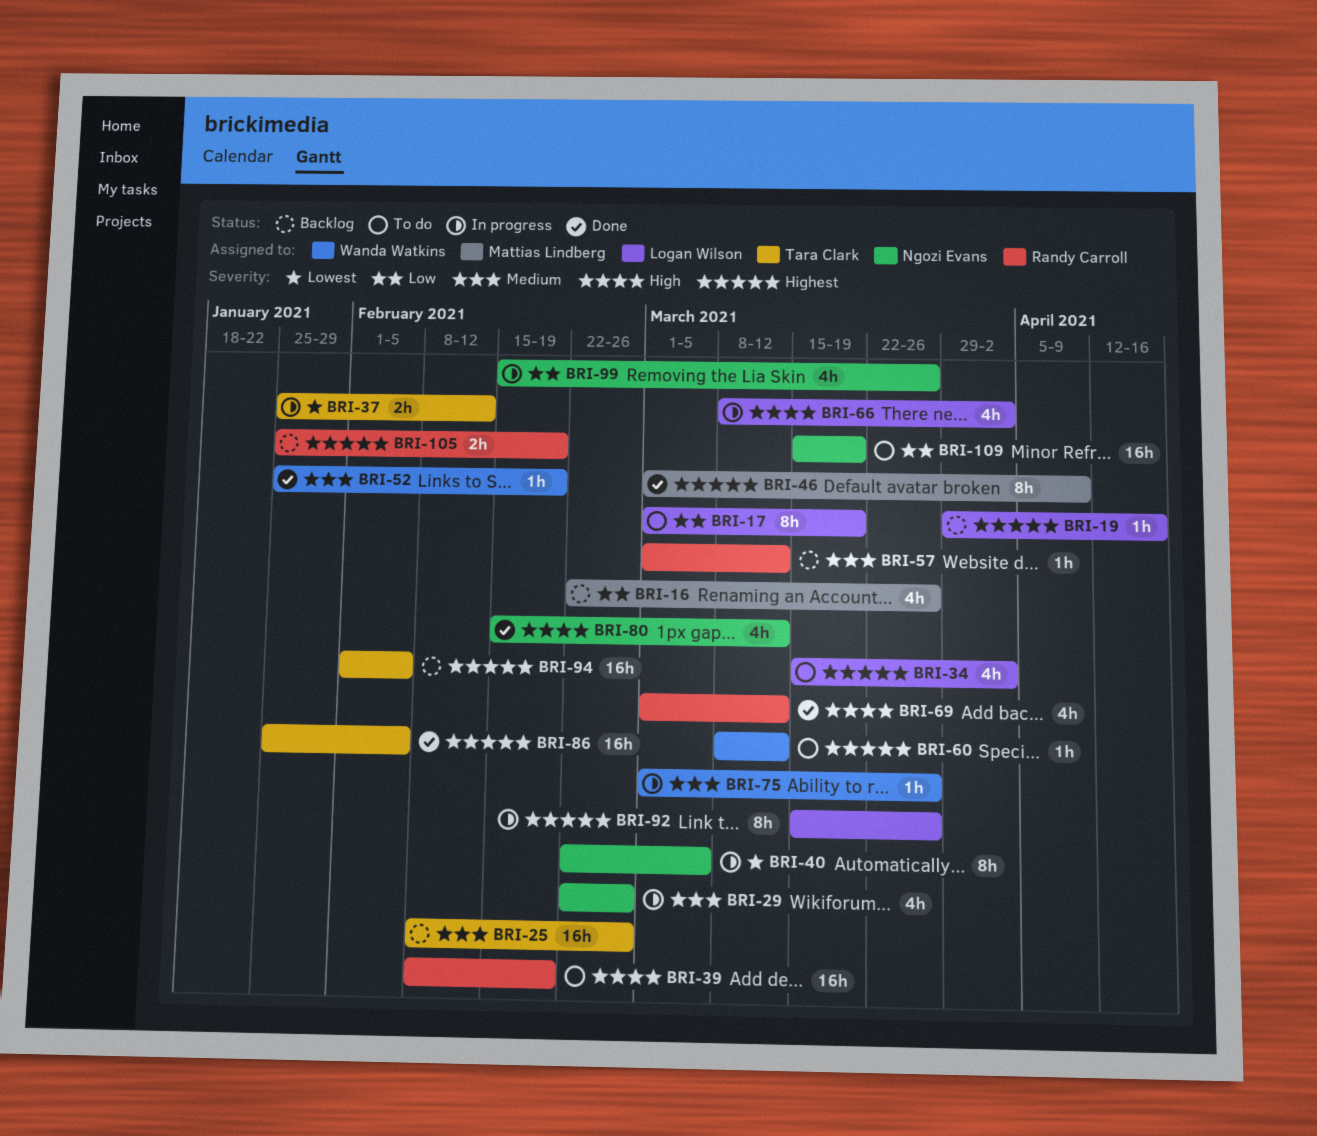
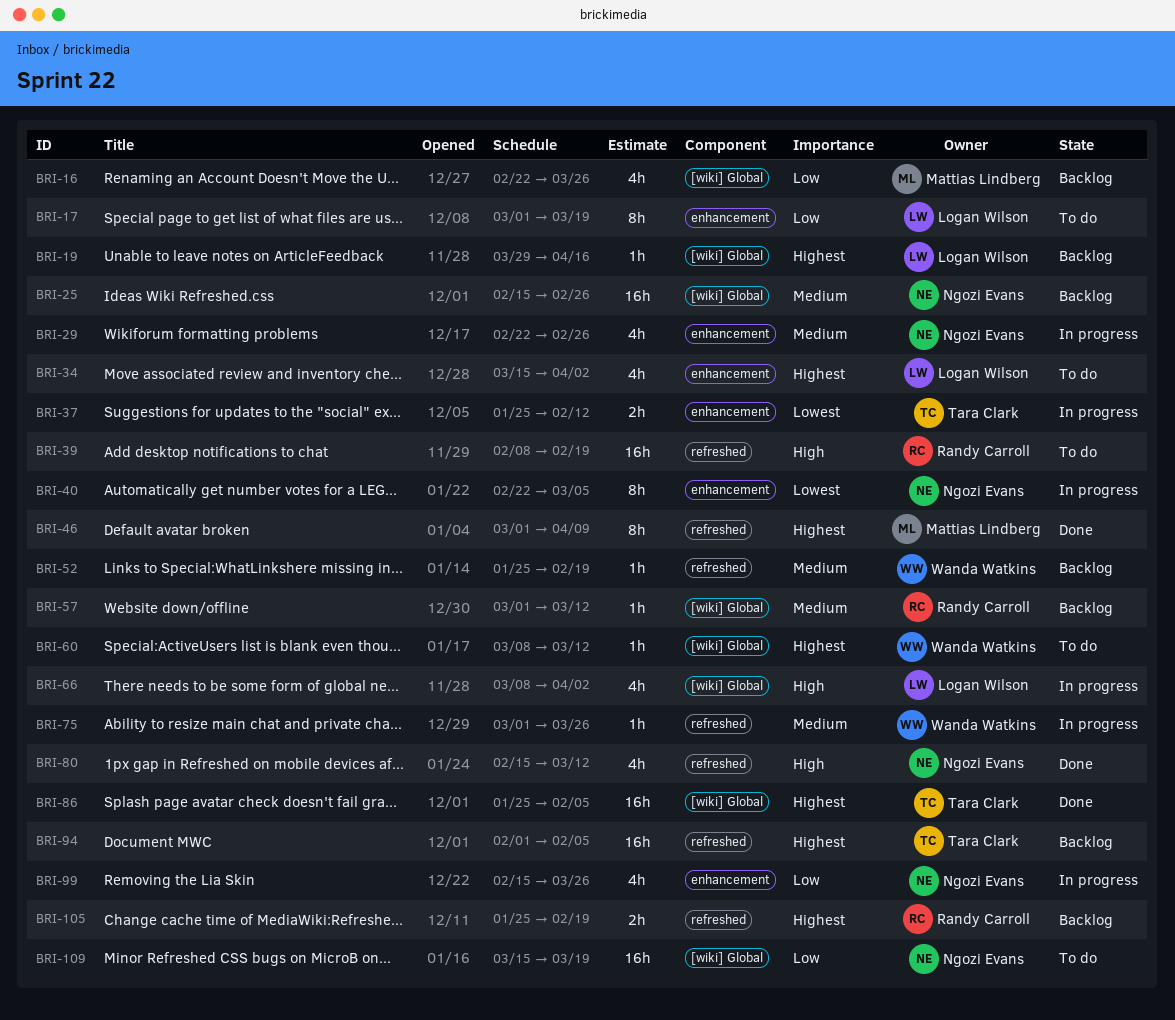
BRI-25, owner: Tara Clark -> Ngozi Evans
BRI-25, start: Feb 8 -> Feb 15
BRI-52, status: Done -> Backlog
BRI-69: present -> none
BRI-92: present -> none

